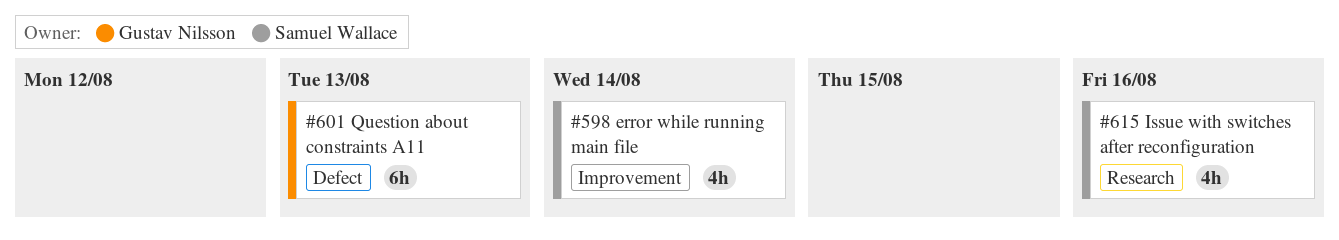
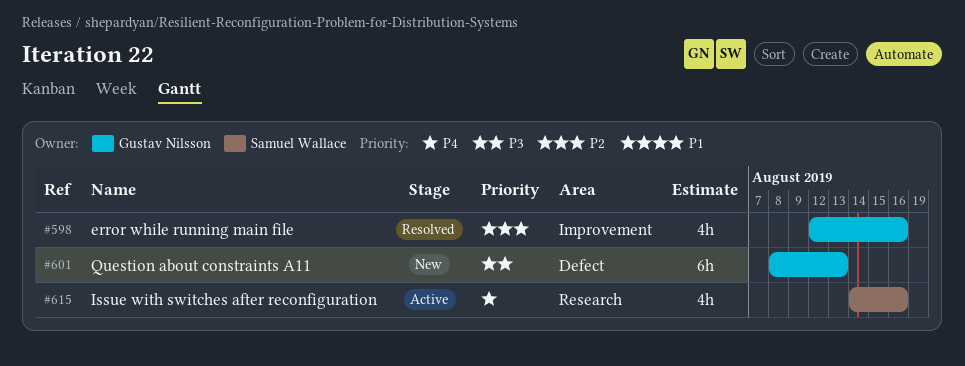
#598, owner: Samuel Wallace -> Gustav Nilsson
#598, due: Aug 14 -> Aug 16

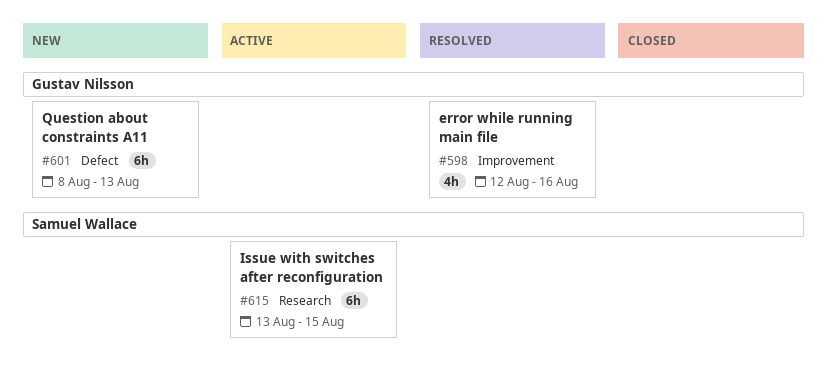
#615, estimate: 4h -> 6h
#615, start: Aug 14 -> Aug 13
#615, due: Aug 16 -> Aug 15

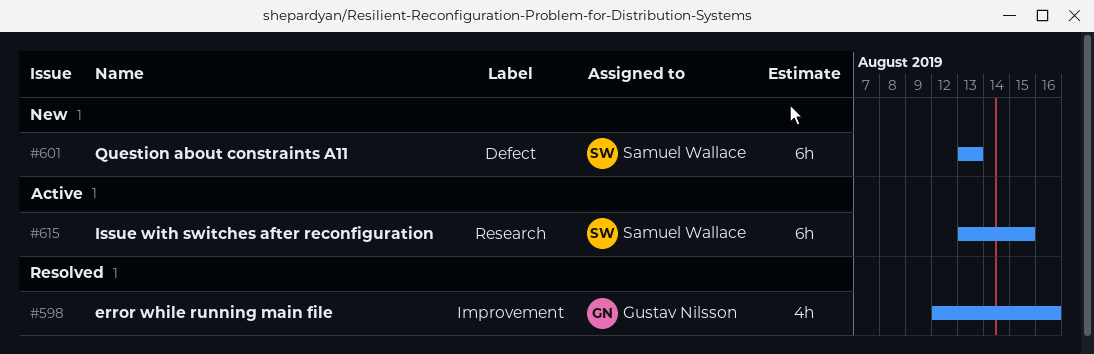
#601, owner: Gustav Nilsson -> Samuel Wallace
#601, start: Aug 8 -> Aug 13

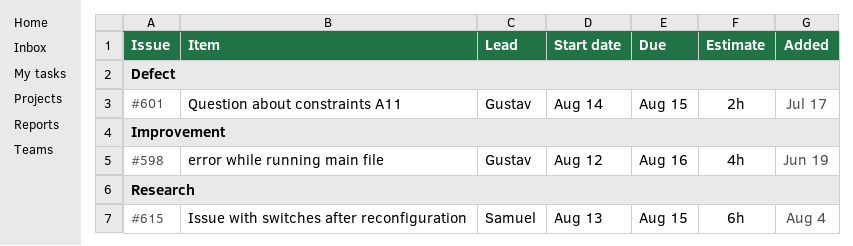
#601, owner: Samuel Wallace -> Gustav Nilsson
#601, estimate: 6h -> 2h
#601, start: Aug 13 -> Aug 14
#601, due: Aug 13 -> Aug 15

